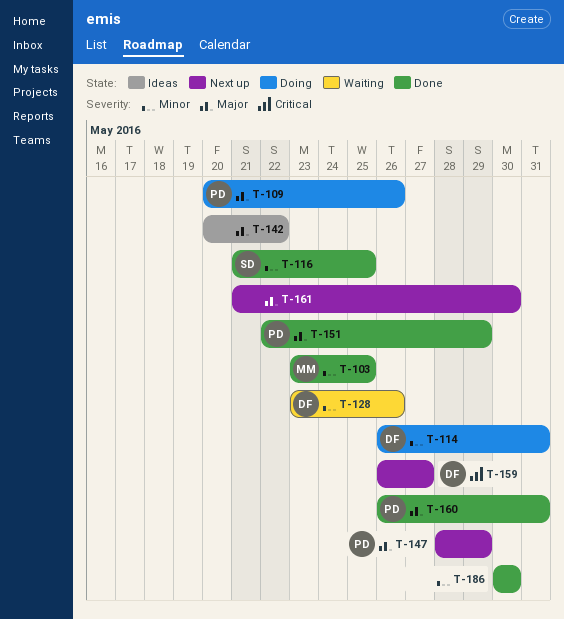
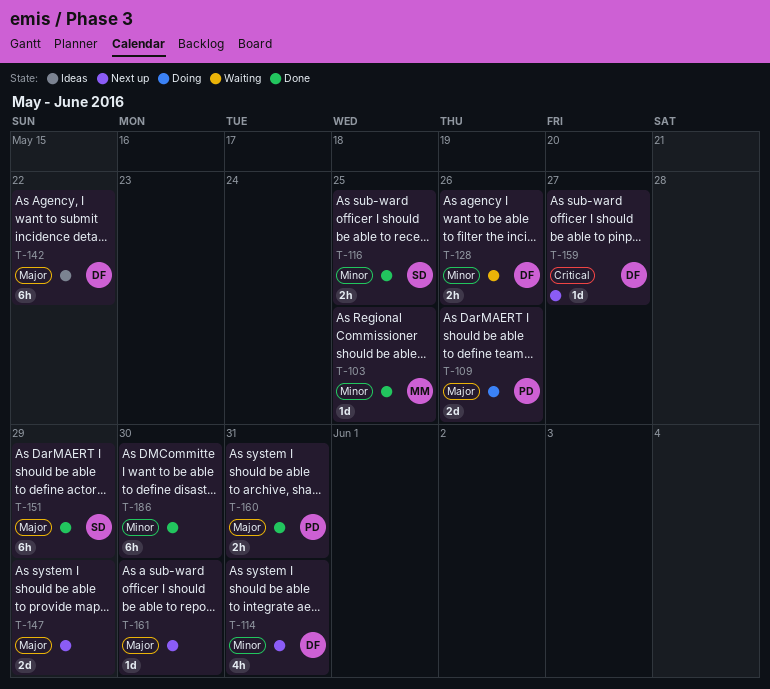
T-114, status: Doing -> Next up
T-142, owner: none -> DF
T-147, owner: PD -> none
T-151, owner: PD -> SD

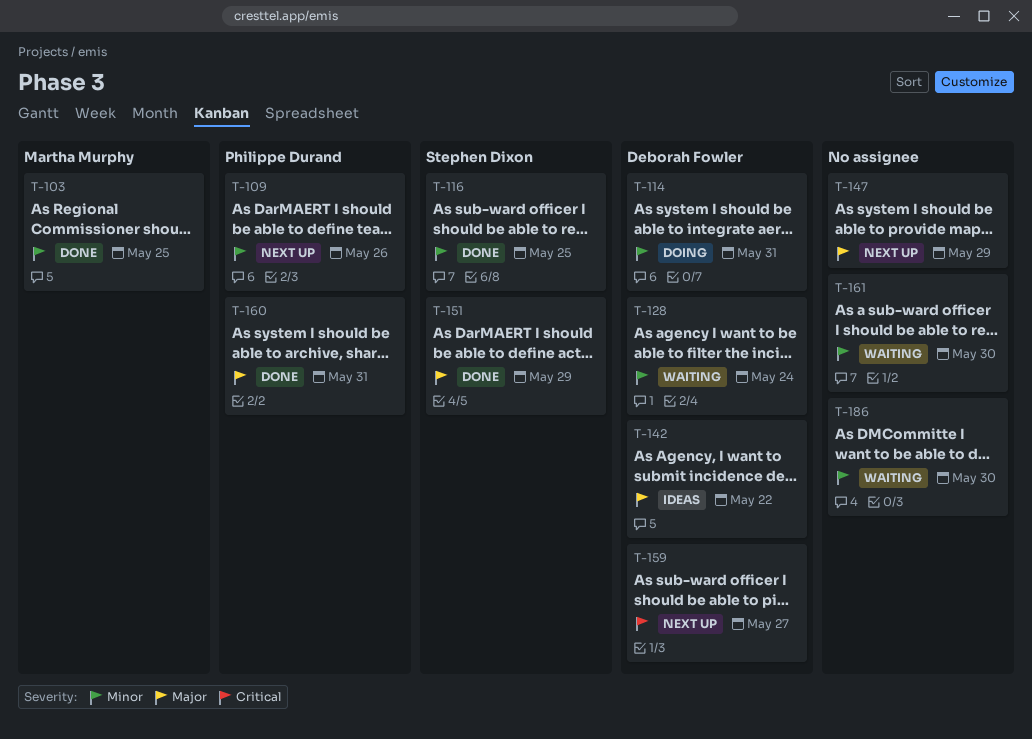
T-109, status: Doing -> Next up
T-109, priority: Major -> Minor
T-114, status: Next up -> Doing
T-128, due: May 26 -> May 24
T-161, status: Next up -> Waiting
T-161, priority: Major -> Minor
T-186, status: Done -> Waiting

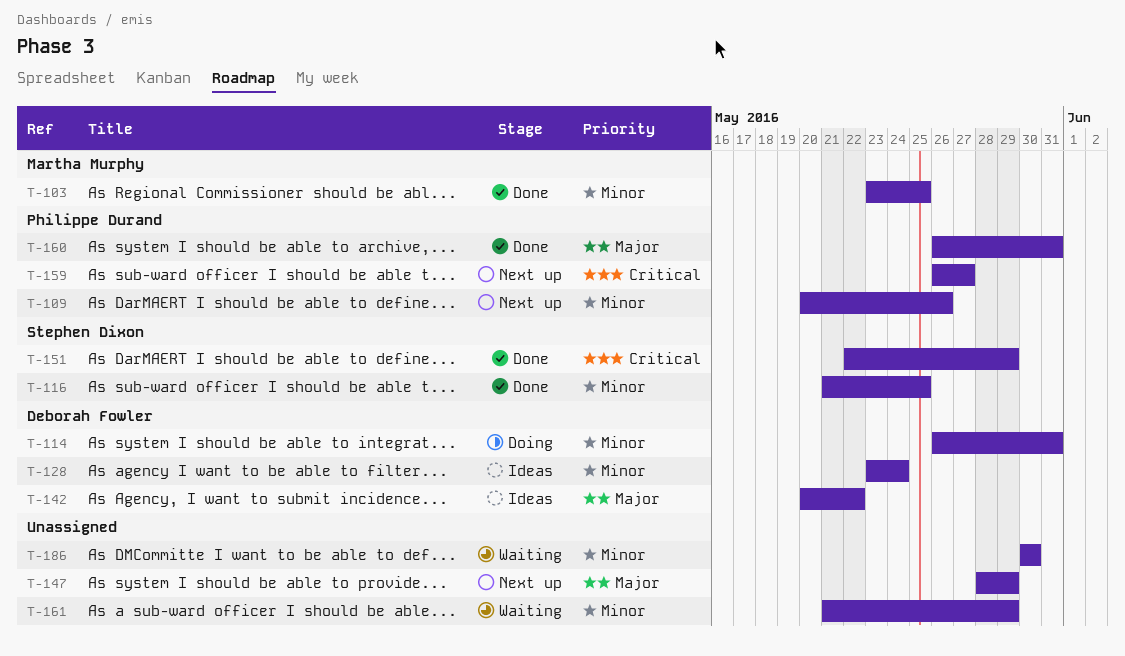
T-128, status: Waiting -> Ideas
T-151, priority: Major -> Critical
T-159, owner: Deborah Fowler -> Philippe Durand
T-161, due: May 30 -> May 29

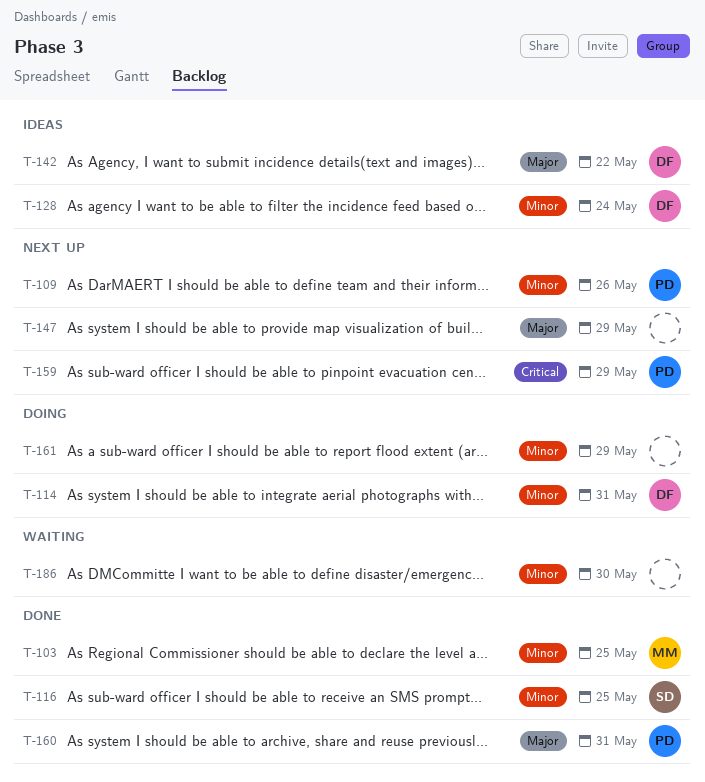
T-151: present -> none
T-159, due: May 27 -> May 29
T-161, status: Waiting -> Doing

